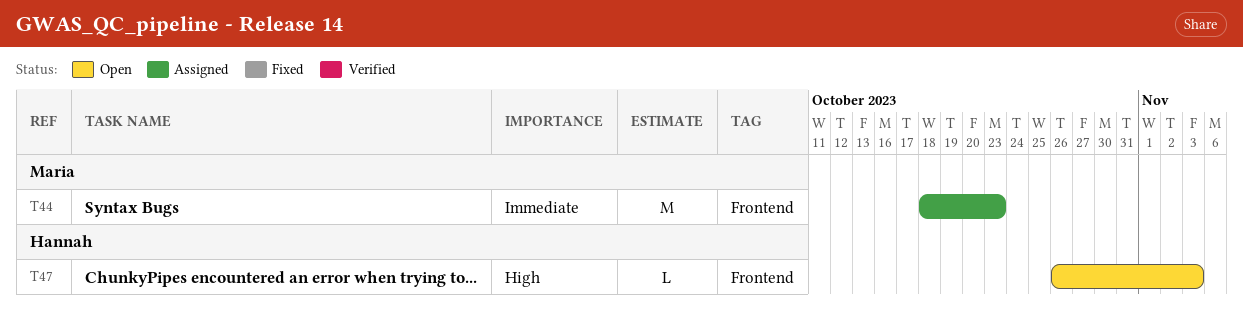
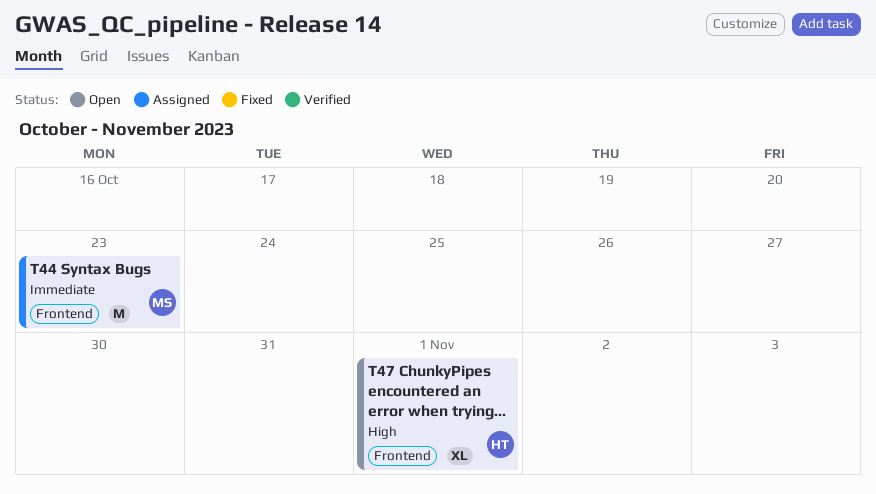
T47, estimate: L -> XL
T47, due: Nov 3 -> Nov 1

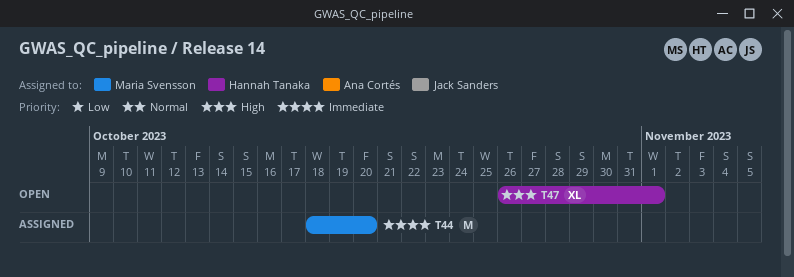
T44, due: Oct 23 -> Oct 20

